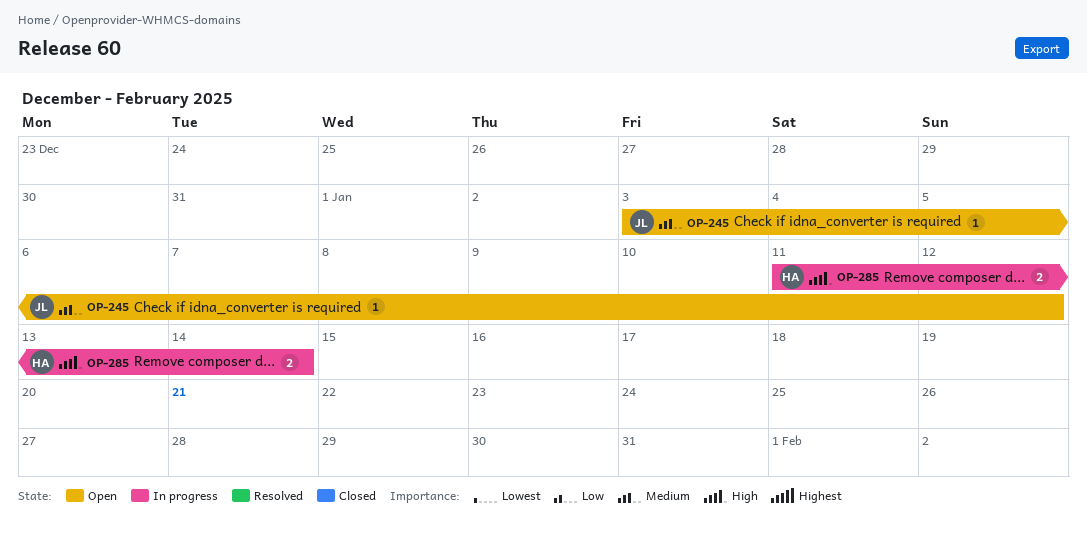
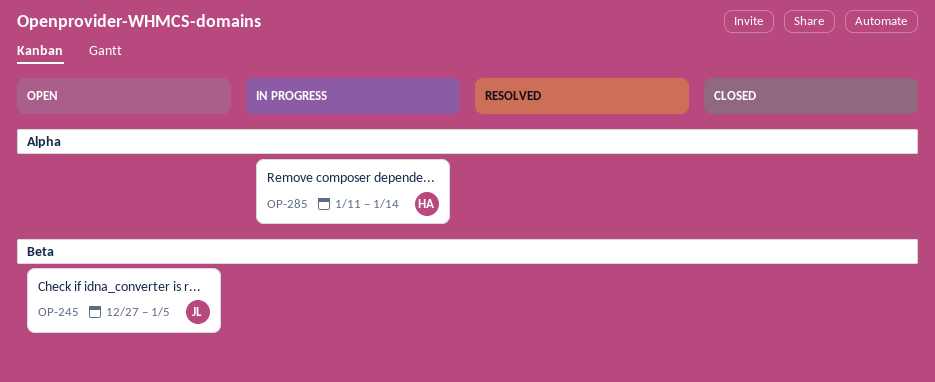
OP-245, start: Jan 3 -> Dec 27
OP-245, due: Jan 12 -> Jan 5

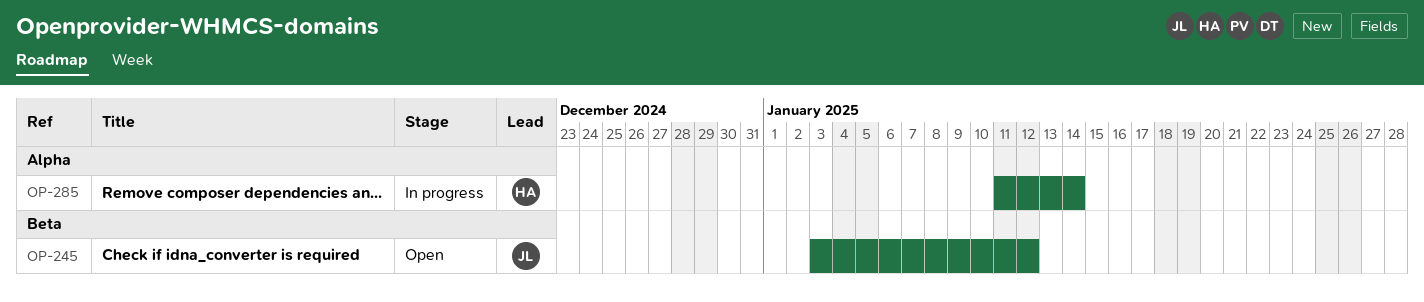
OP-245, start: Dec 27 -> Jan 3
OP-245, due: Jan 5 -> Jan 12

